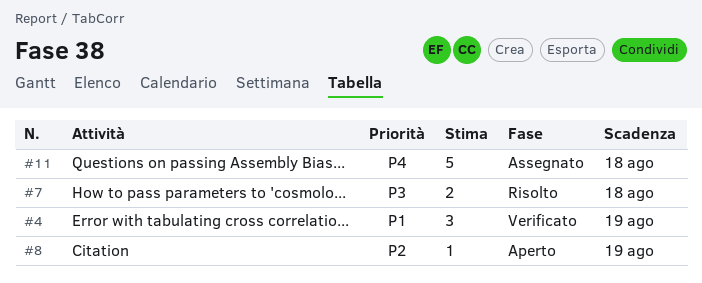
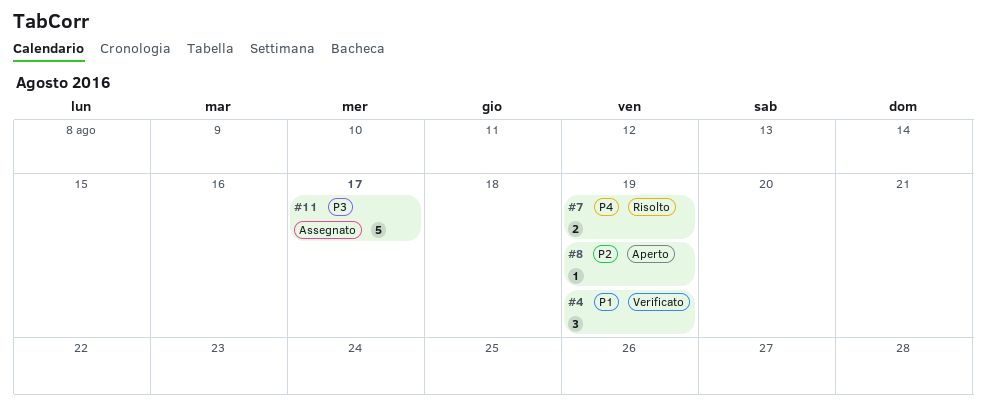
#7, priority: P3 -> P4
#7, due: Aug 18 -> Aug 19
#11, priority: P4 -> P3
#11, due: Aug 18 -> Aug 17

